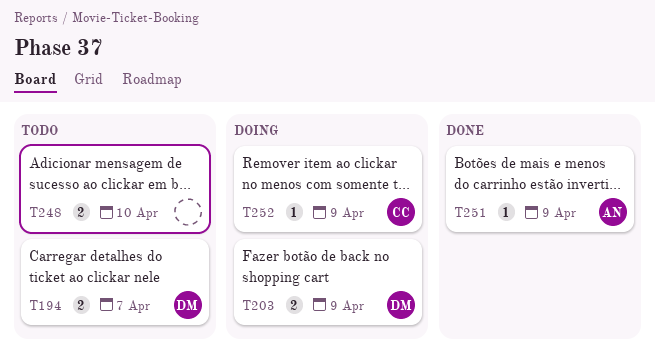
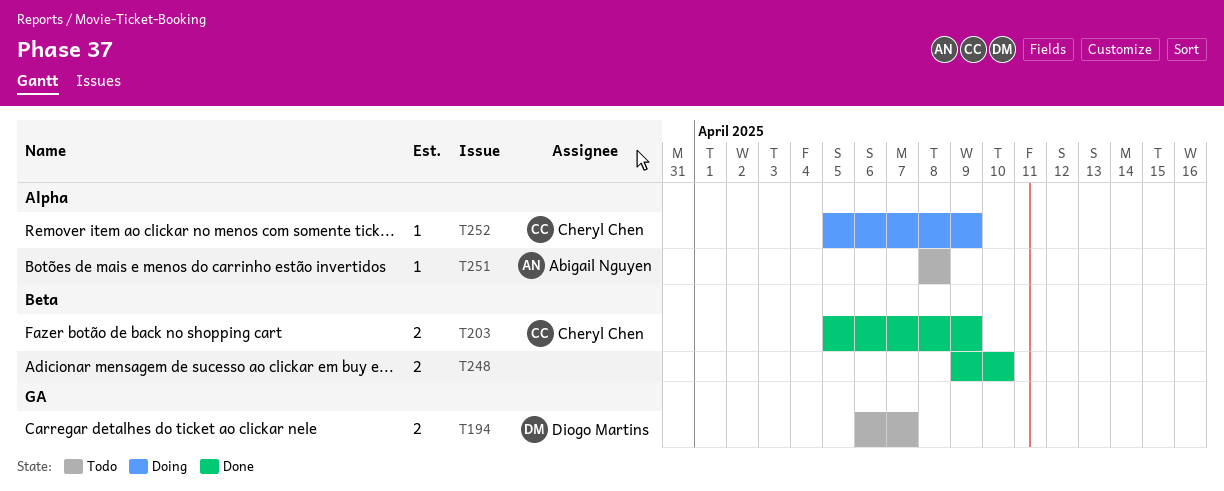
T203, status: Doing -> Done
T203, owner: Diogo Martins -> Cheryl Chen
T248, status: Todo -> Done
T251, status: Done -> Todo
T251, due: Apr 9 -> Apr 8

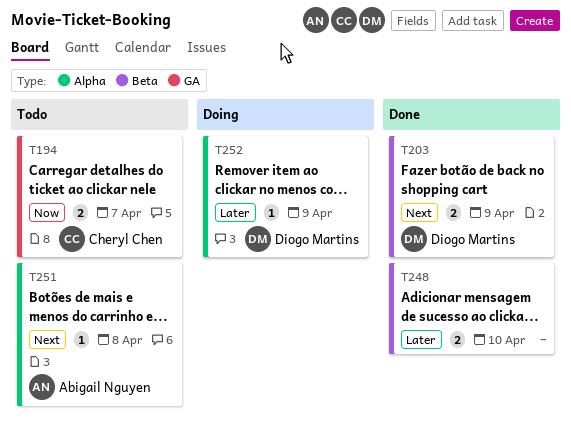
T194, owner: Diogo Martins -> Cheryl Chen
T203, owner: Cheryl Chen -> Diogo Martins
T252, owner: Cheryl Chen -> Diogo Martins

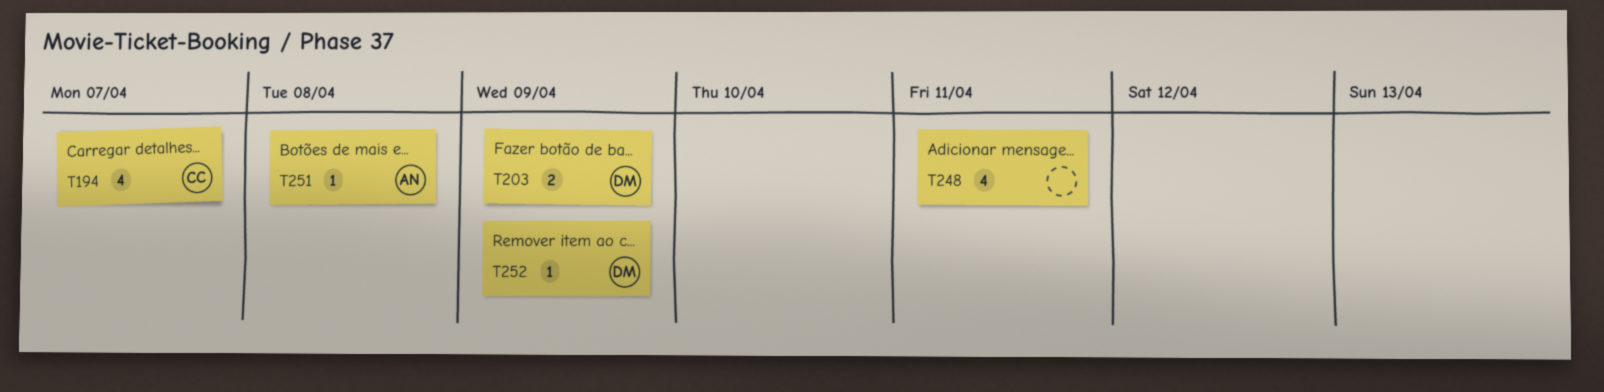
T194, estimate: 2 -> 4
T248, estimate: 2 -> 4
T248, due: Apr 10 -> Apr 11

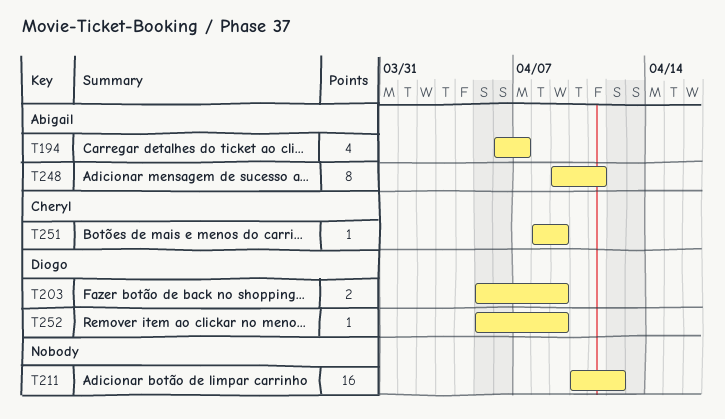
T194, owner: Cheryl -> Abigail
T211: none -> present
T248, owner: none -> Abigail
T248, estimate: 4 -> 8
T251, owner: Abigail -> Cheryl
T251, due: Apr 8 -> Apr 9

